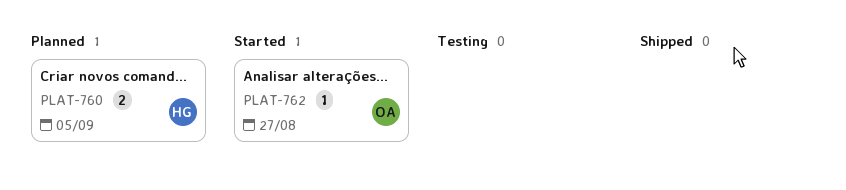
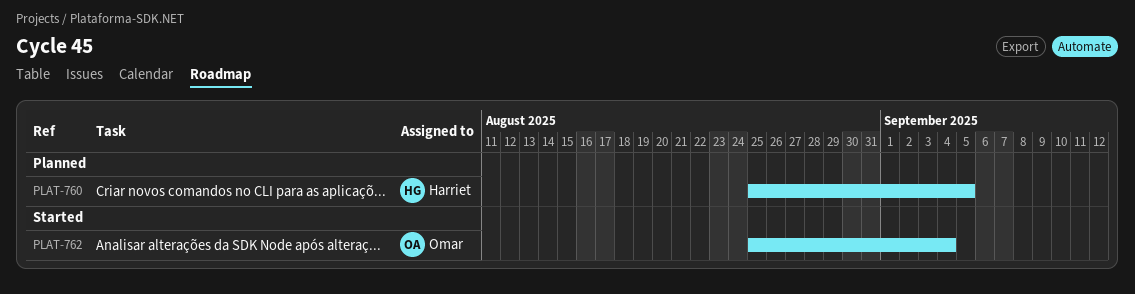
PLAT-762, due: Aug 27 -> Sep 4

